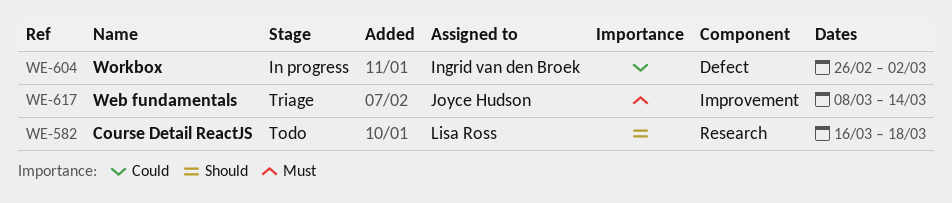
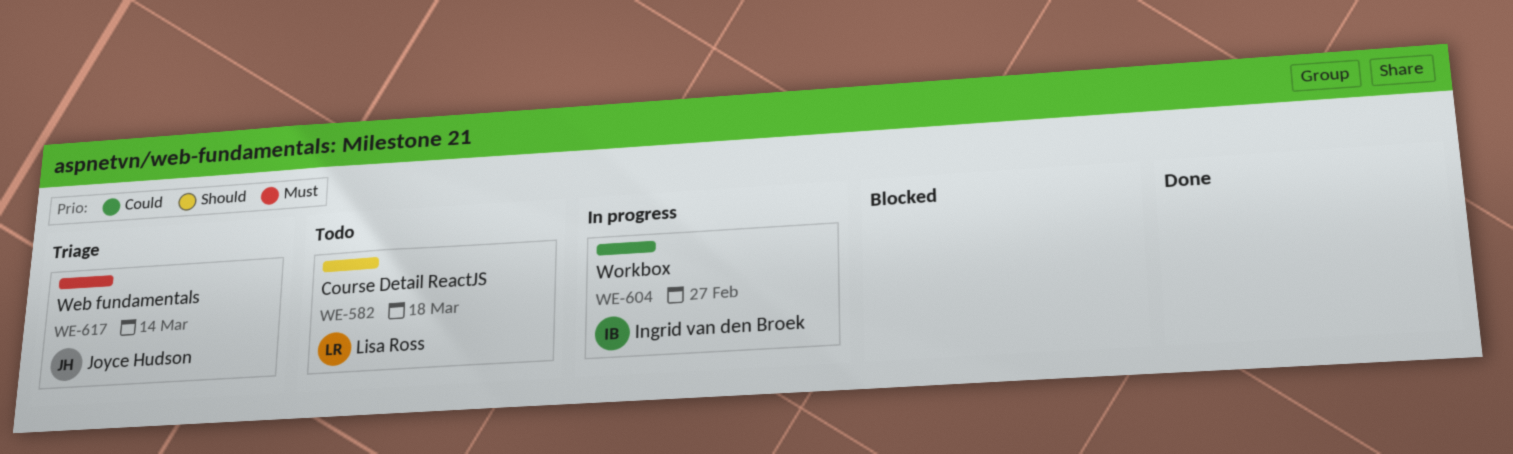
WE-604, due: Mar 2 -> Feb 27

